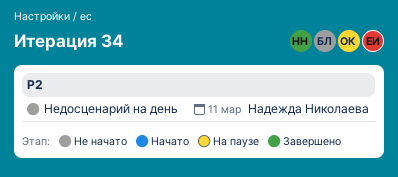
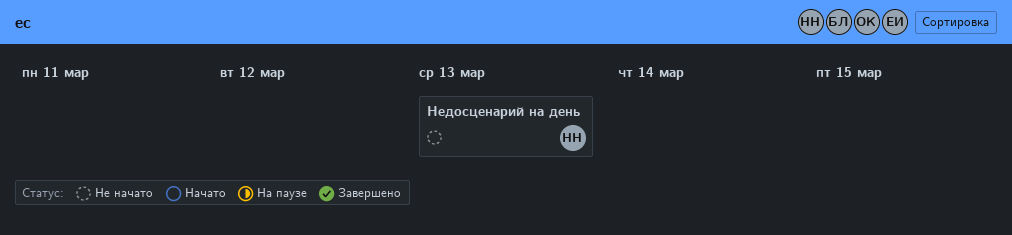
Недосценарий на день, due: Mar 11 -> Mar 13

